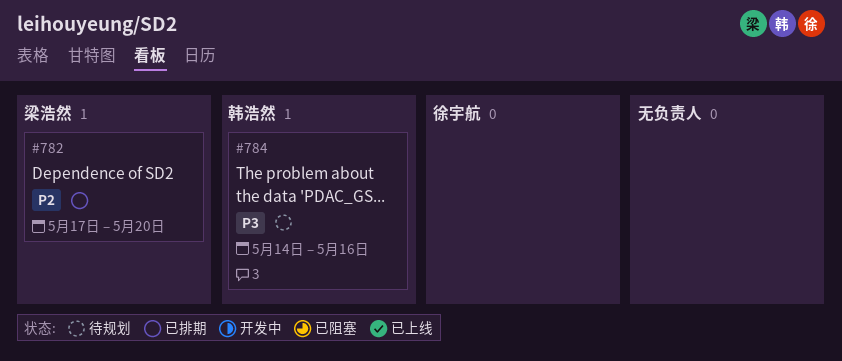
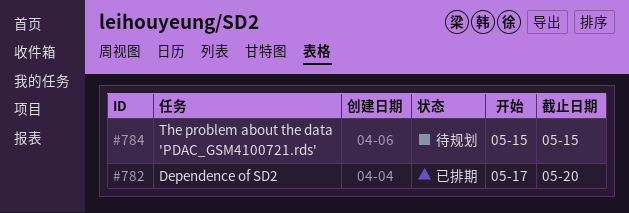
#784, start: May 14 -> May 15
#784, due: May 16 -> May 15

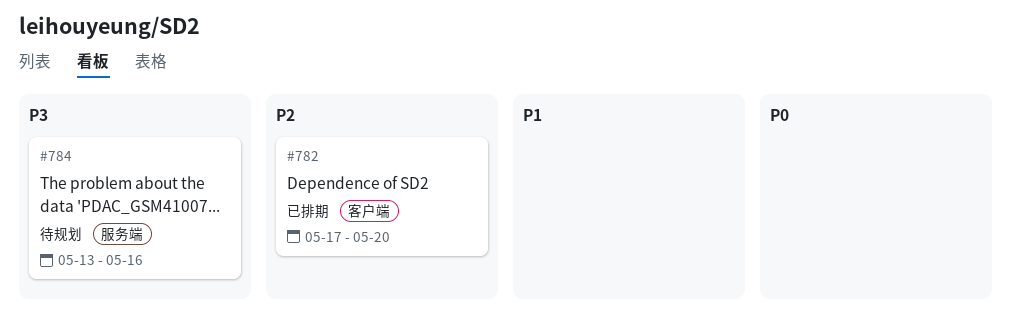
#784, start: May 15 -> May 13
#784, due: May 15 -> May 16

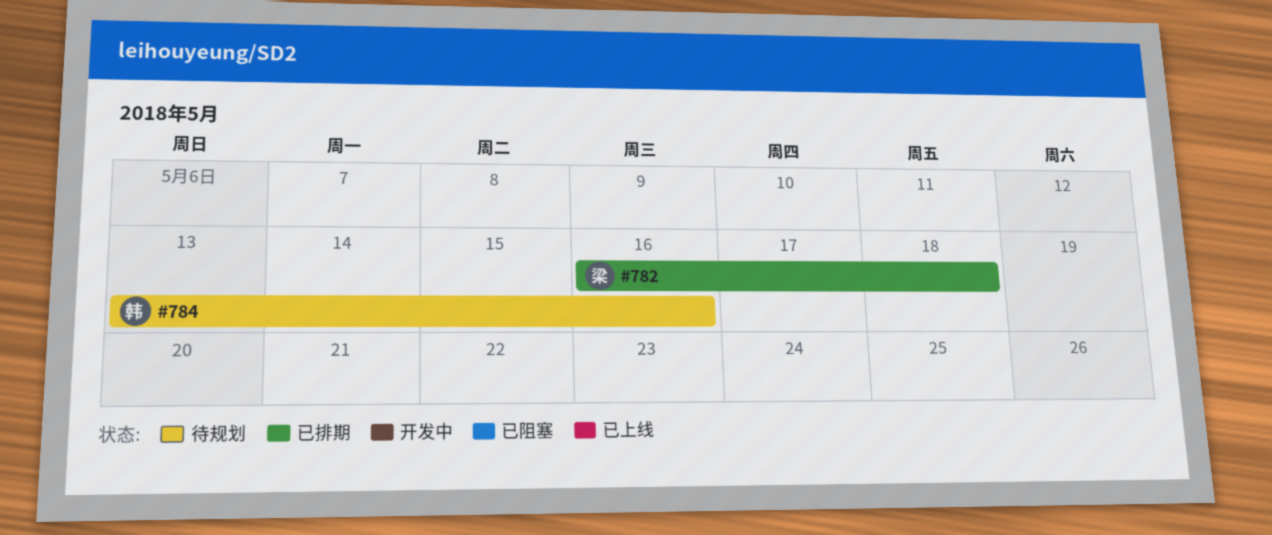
#782, start: May 17 -> May 16
#782, due: May 20 -> May 18

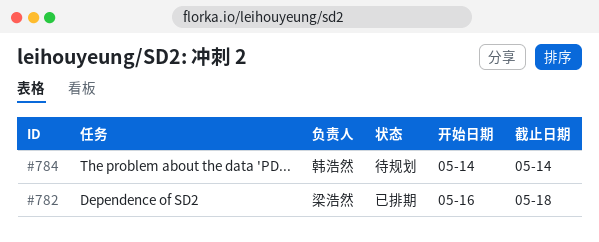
#784, start: May 13 -> May 14
#784, due: May 16 -> May 14

